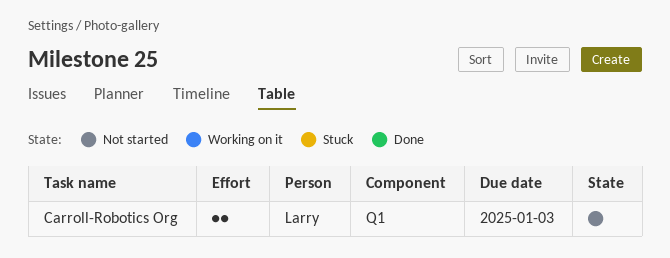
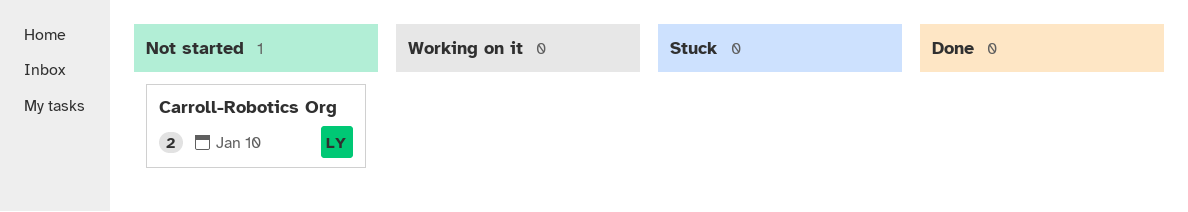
Carroll-Robotics Org, due: Jan 3 -> Jan 10

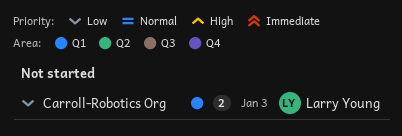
Carroll-Robotics Org, due: Jan 10 -> Jan 3

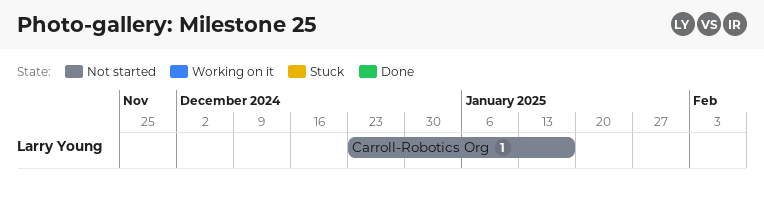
Carroll-Robotics Org, estimate: 2 -> 1
Carroll-Robotics Org, due: Jan 3 -> Jan 17

